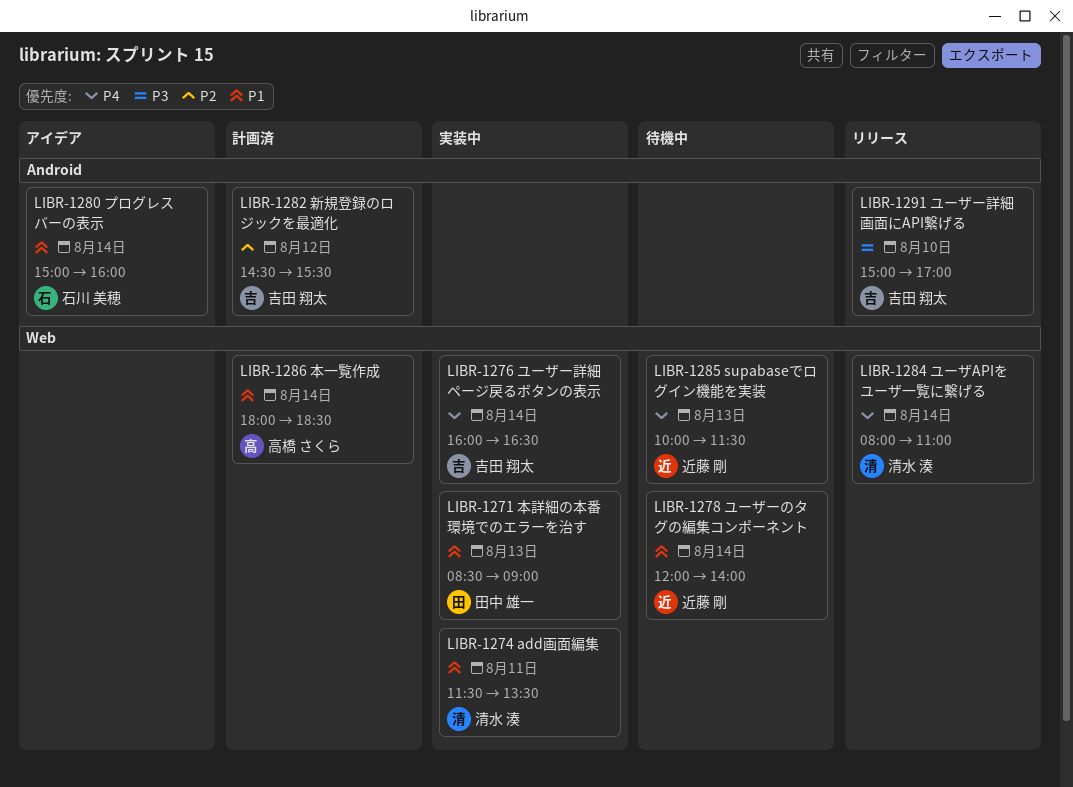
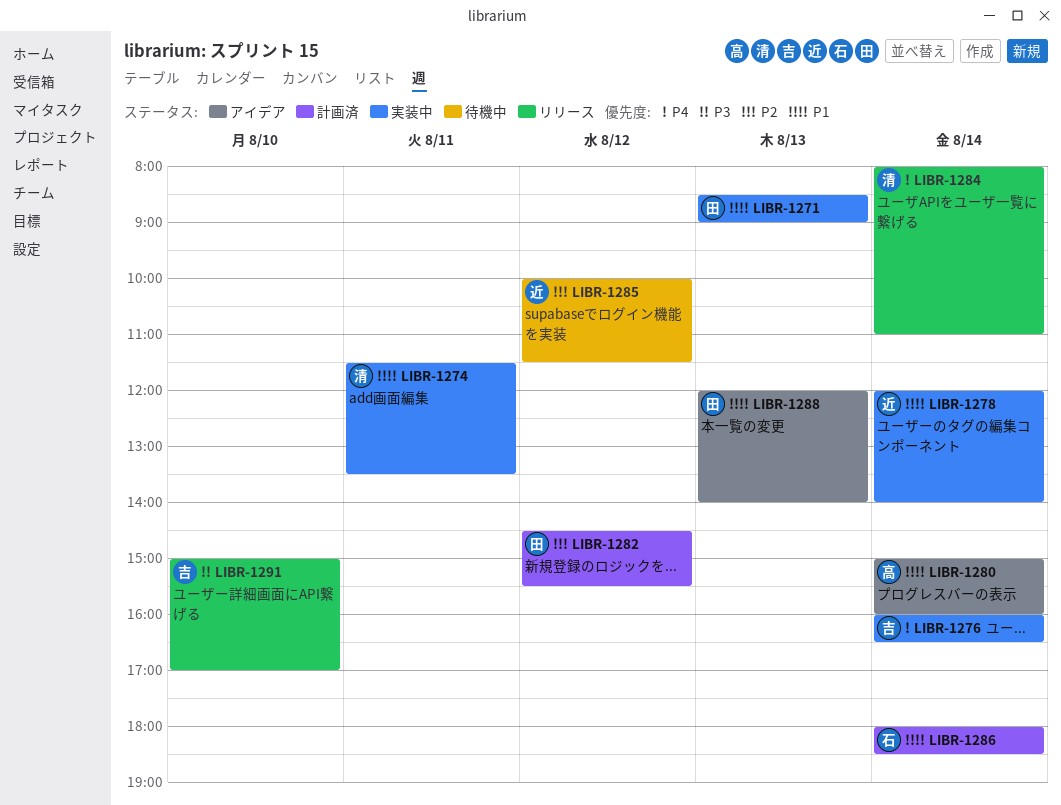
LIBR-1278, status: 待機中 -> 実装中
LIBR-1280, owner: 石川 美穂 -> 高橋 さくら
LIBR-1282, owner: 吉田 翔太 -> 田中 雄一
LIBR-1285, priority: P4 -> P2
LIBR-1285, day: Aug 13 -> Aug 12
LIBR-1286, owner: 高橋 さくら -> 石川 美穂
LIBR-1288: none -> present

